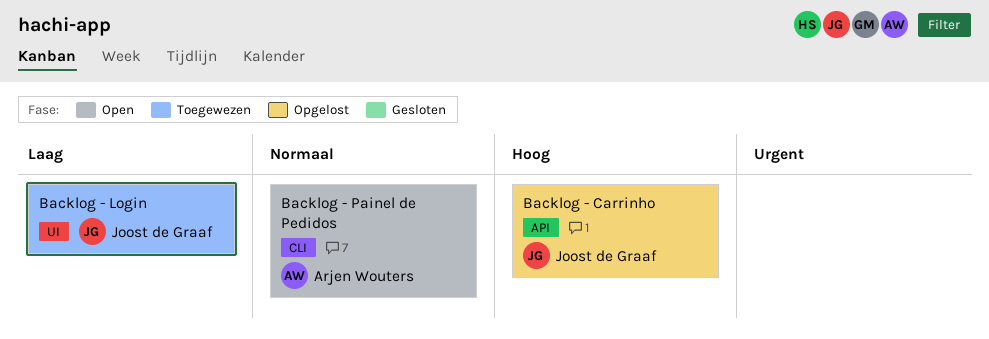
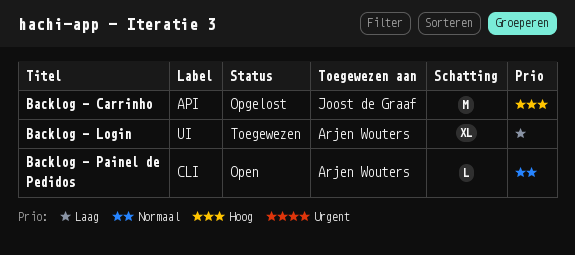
Backlog - Login, owner: Joost de Graaf -> Arjen Wouters

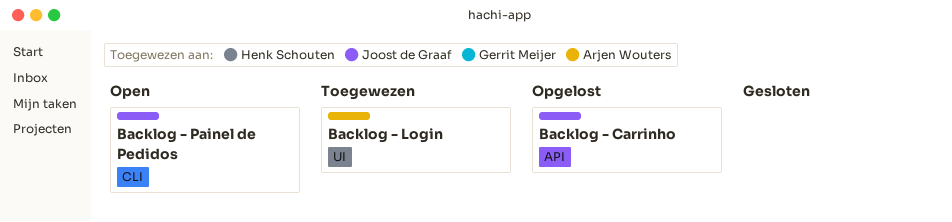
Backlog - Painel de Pedidos, owner: Arjen Wouters -> Joost de Graaf

